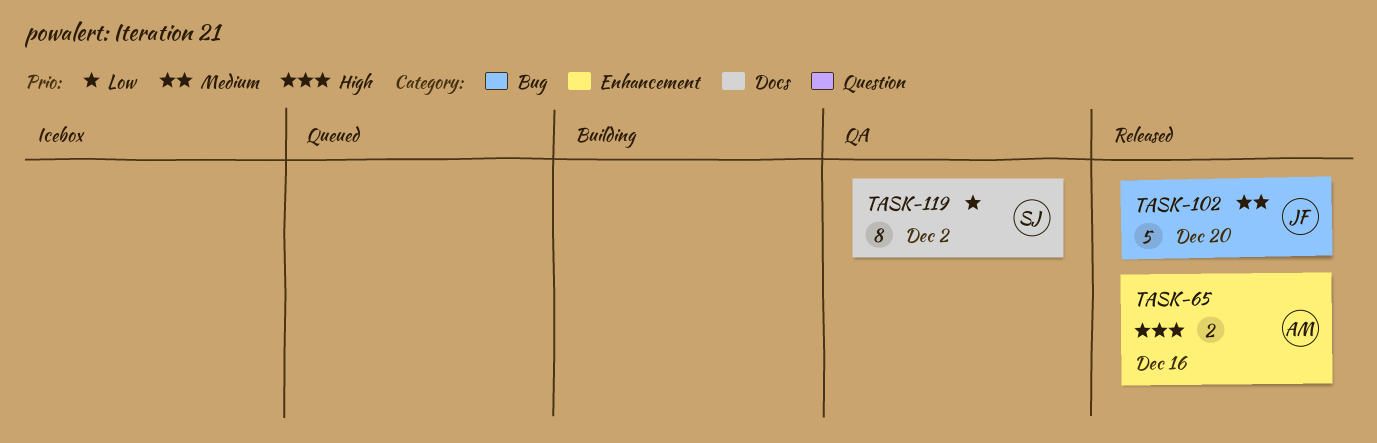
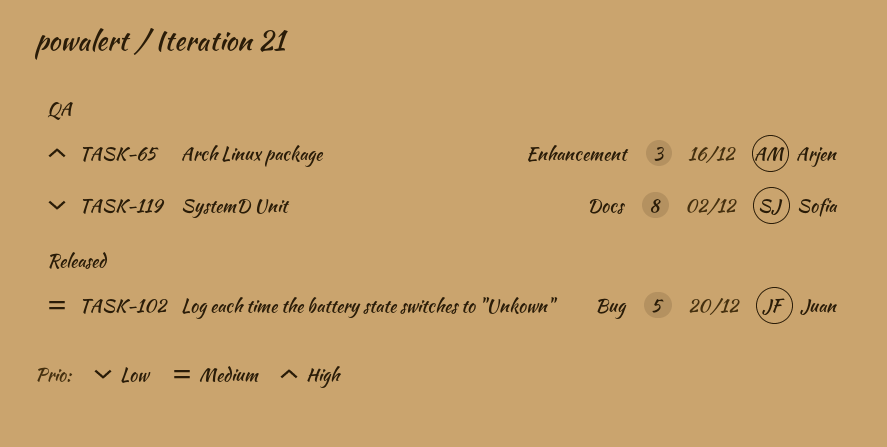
TASK-65, status: Released -> QA
TASK-65, estimate: 2 -> 3

